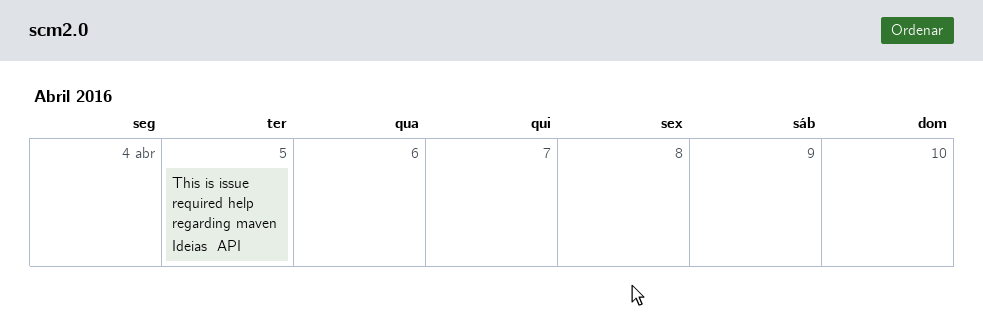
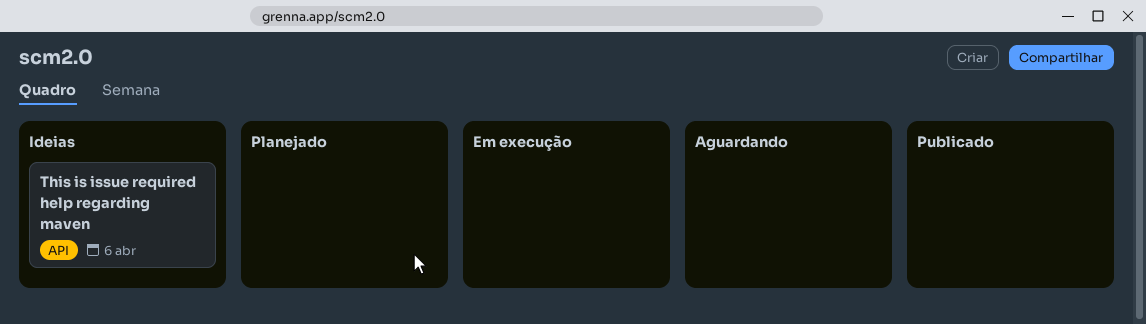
This is issue required help regarding maven, due: Apr 5 -> Apr 6

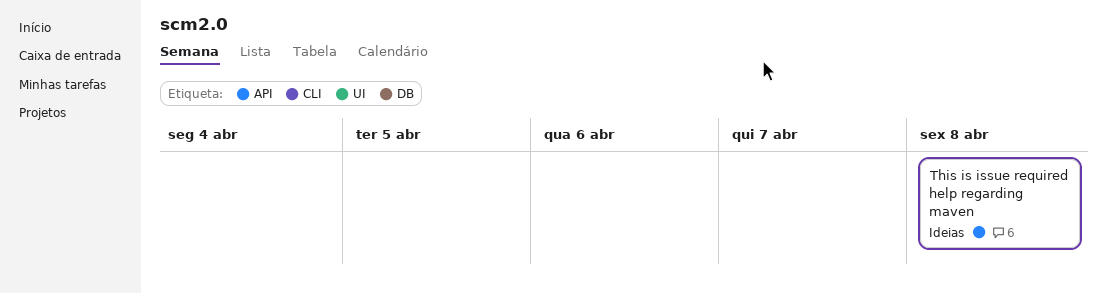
This is issue required help regarding maven, due: Apr 6 -> Apr 8

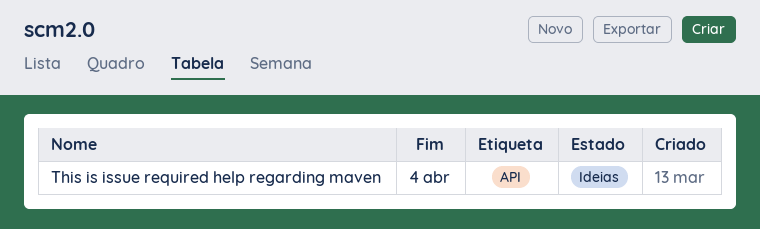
This is issue required help regarding maven, due: Apr 8 -> Apr 4

